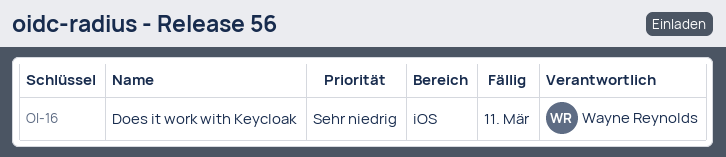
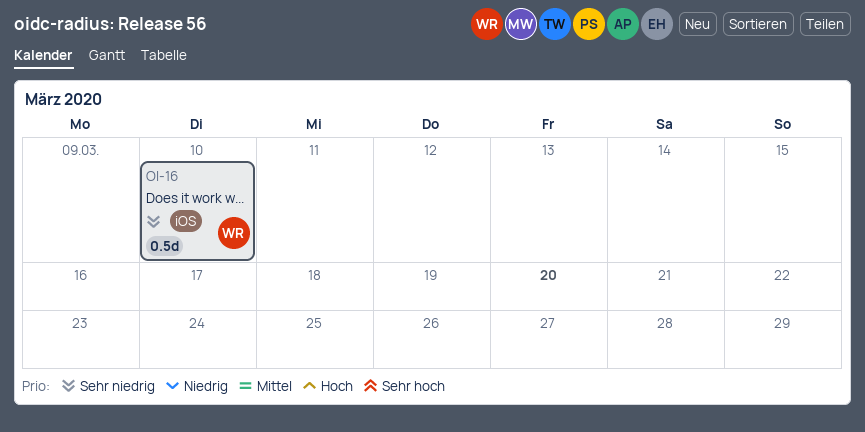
OI-16, due: Mar 11 -> Mar 10

